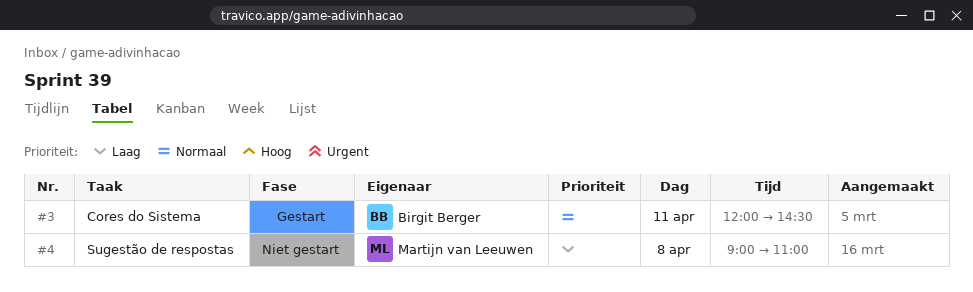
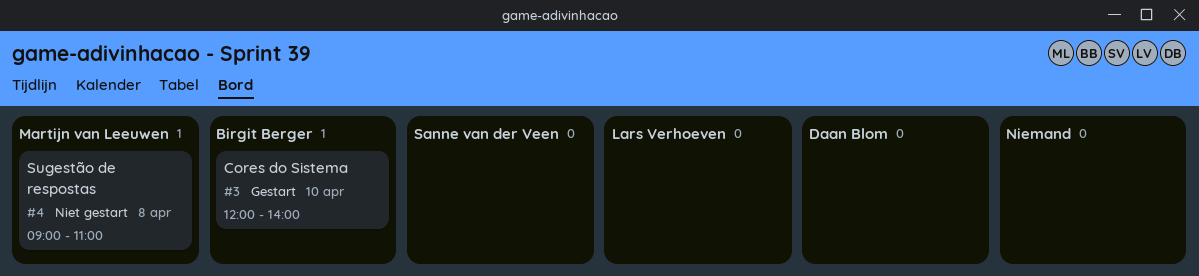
#3, day: Apr 11 -> Apr 10
#3, ends: 14:30 -> 14:00

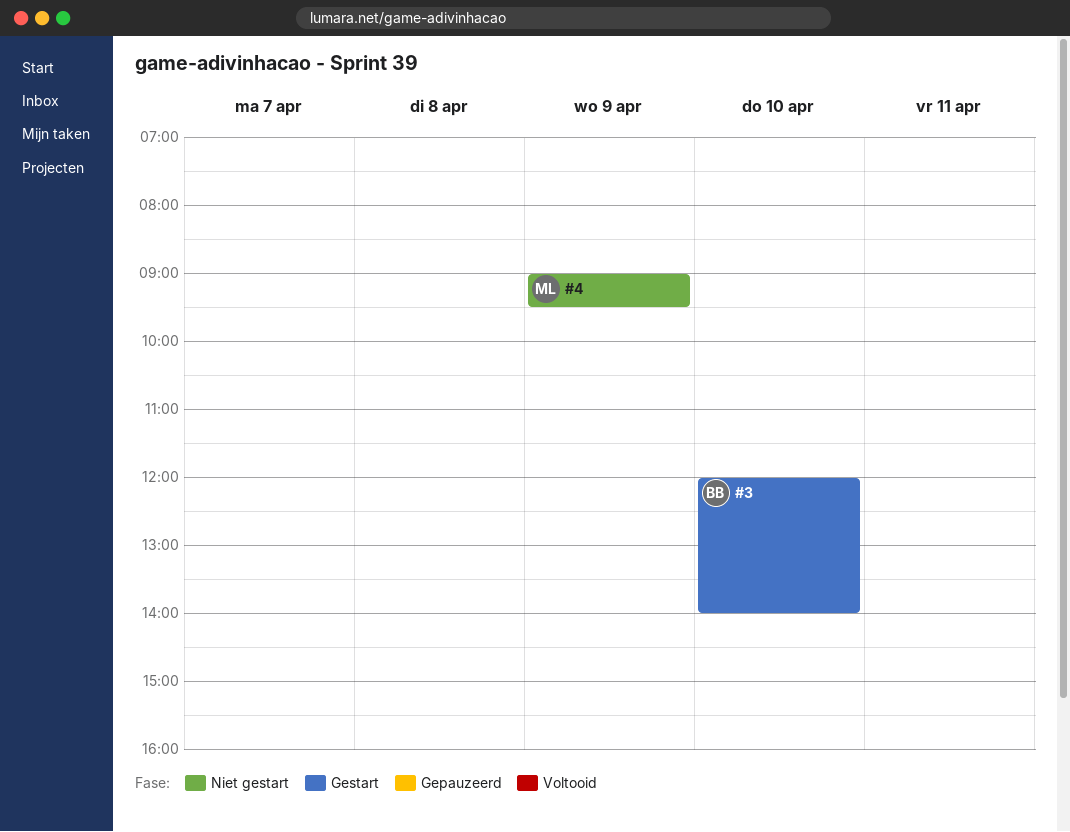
#4, day: Apr 8 -> Apr 9
#4, ends: 11:00 -> 09:30

